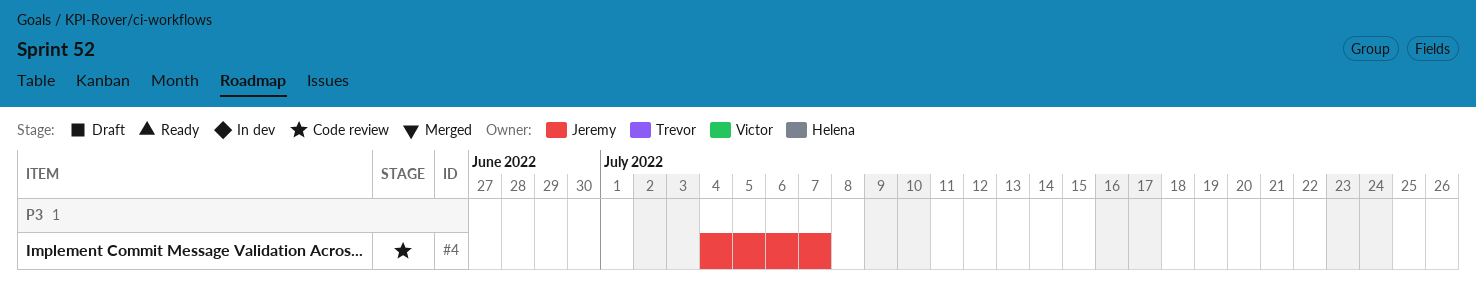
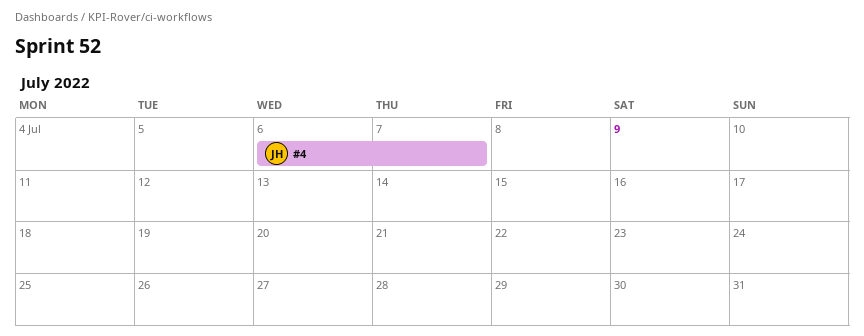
#4, start: Jul 4 -> Jul 6

